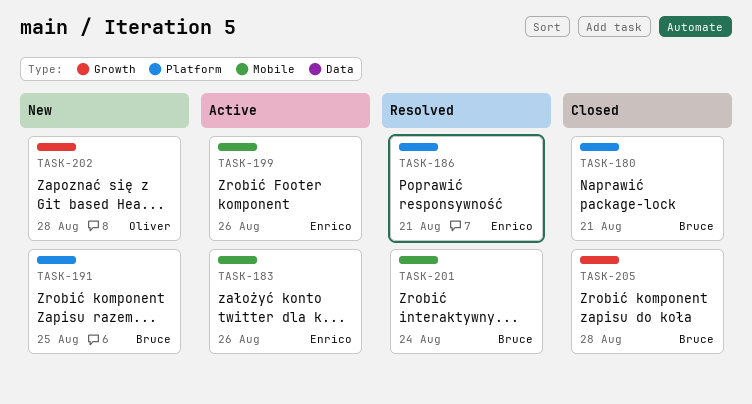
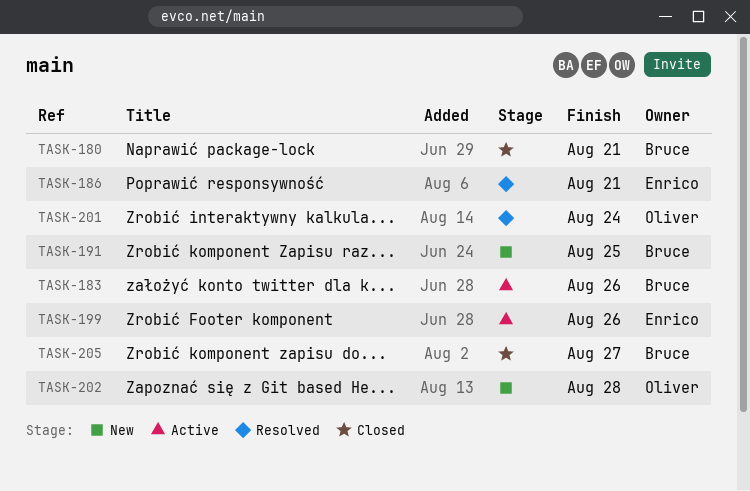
TASK-183, owner: Enrico -> Bruce
TASK-201, owner: Bruce -> Oliver
TASK-205, due: Aug 28 -> Aug 27

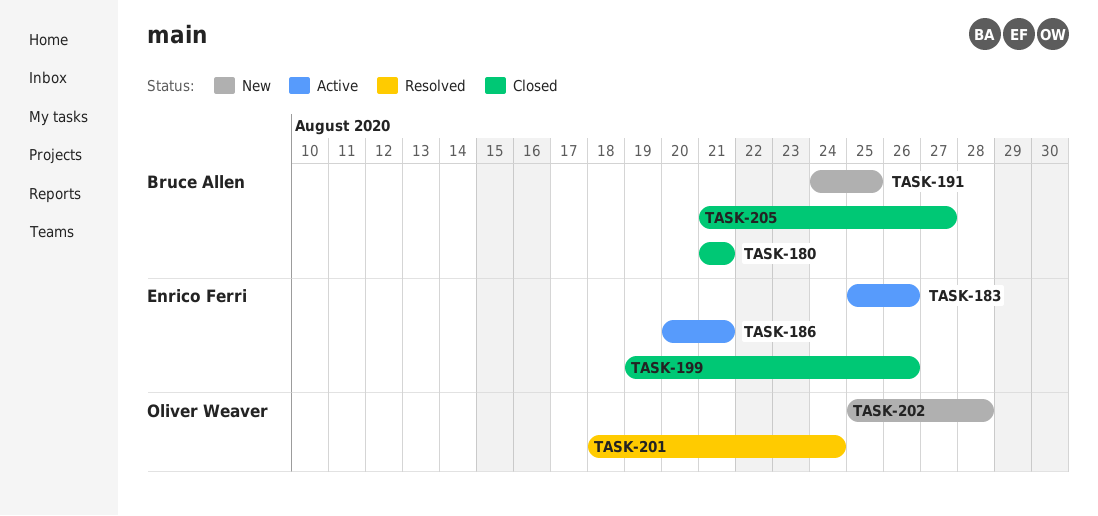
TASK-183, owner: Bruce Allen -> Enrico Ferri
TASK-186, status: Resolved -> Active
TASK-199, status: Active -> Closed

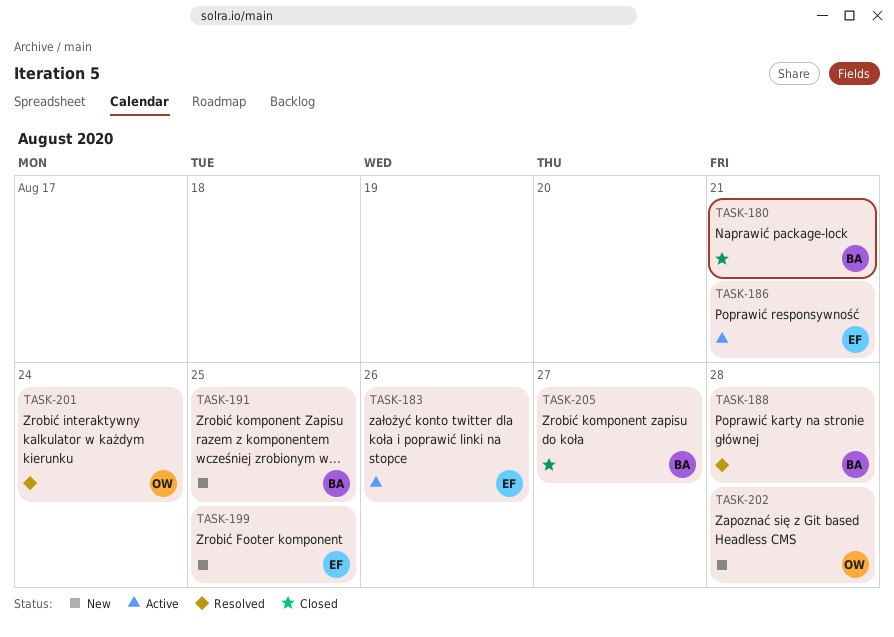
TASK-188: none -> present
TASK-199, status: Closed -> New
TASK-199, due: Aug 26 -> Aug 25

